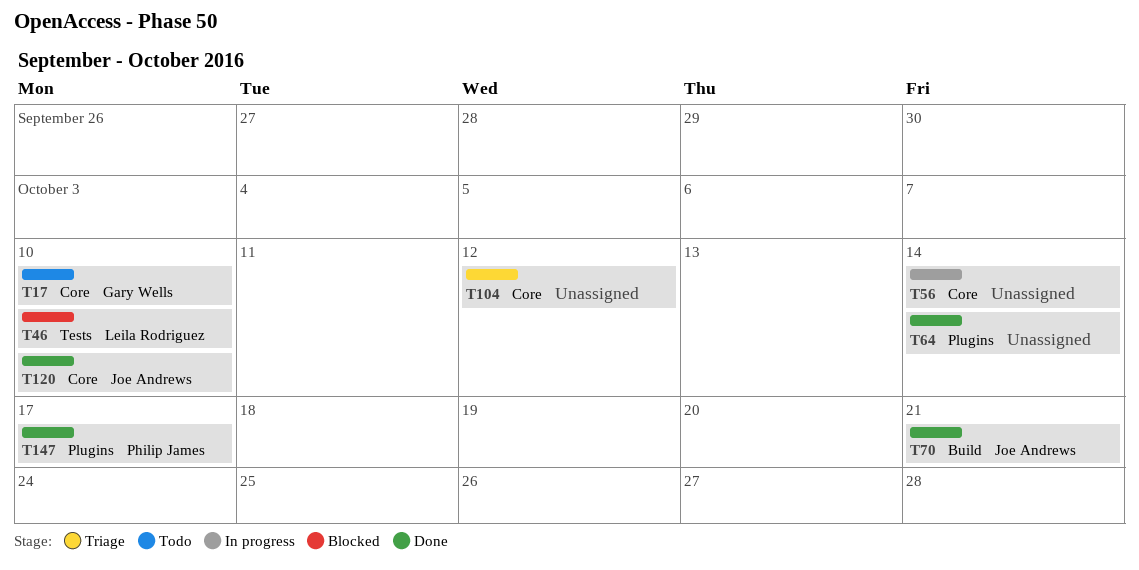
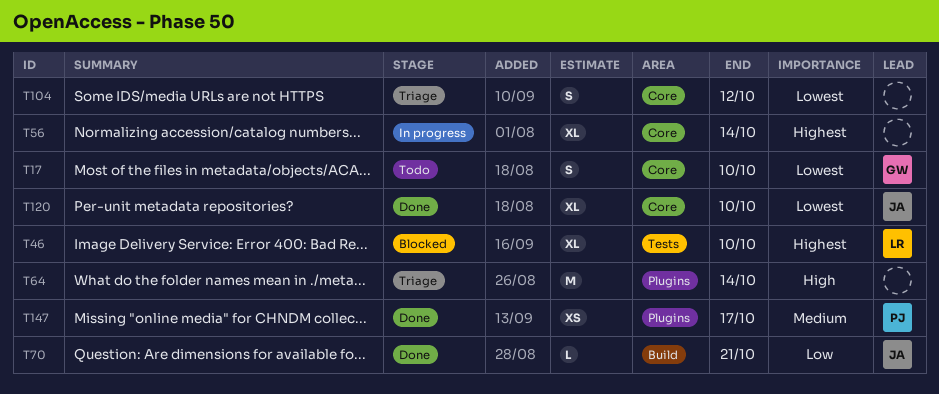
T64, status: Done -> Triage

